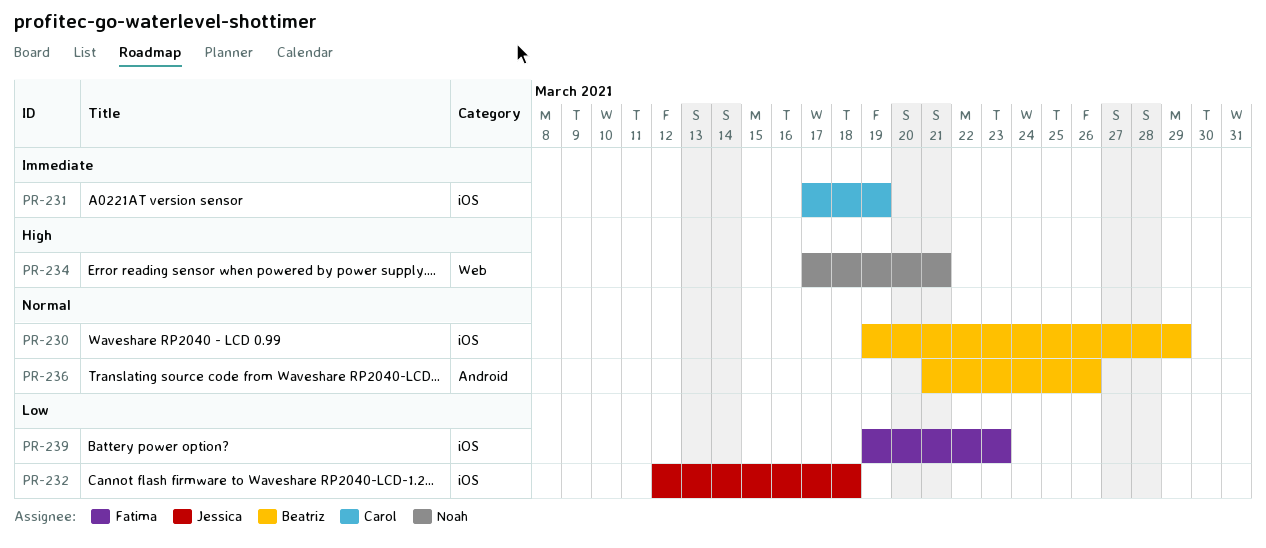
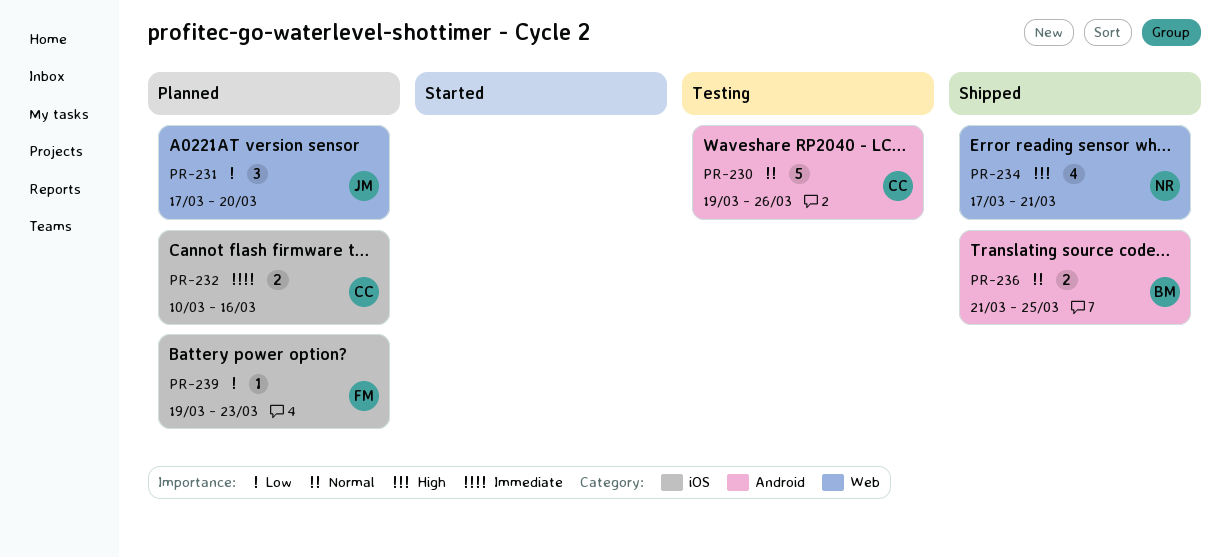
PR-230, owner: Beatriz -> Carol
PR-230, label: iOS -> Android
PR-230, due: Mar 29 -> Mar 26
PR-231, owner: Carol -> Jessica
PR-231, priority: Immediate -> Low
PR-231, label: iOS -> Web
PR-231, due: Mar 19 -> Mar 20
PR-232, owner: Jessica -> Carol
PR-232, priority: Low -> Immediate
PR-232, start: Mar 12 -> Mar 10
PR-232, due: Mar 18 -> Mar 16
PR-236, due: Mar 26 -> Mar 25

